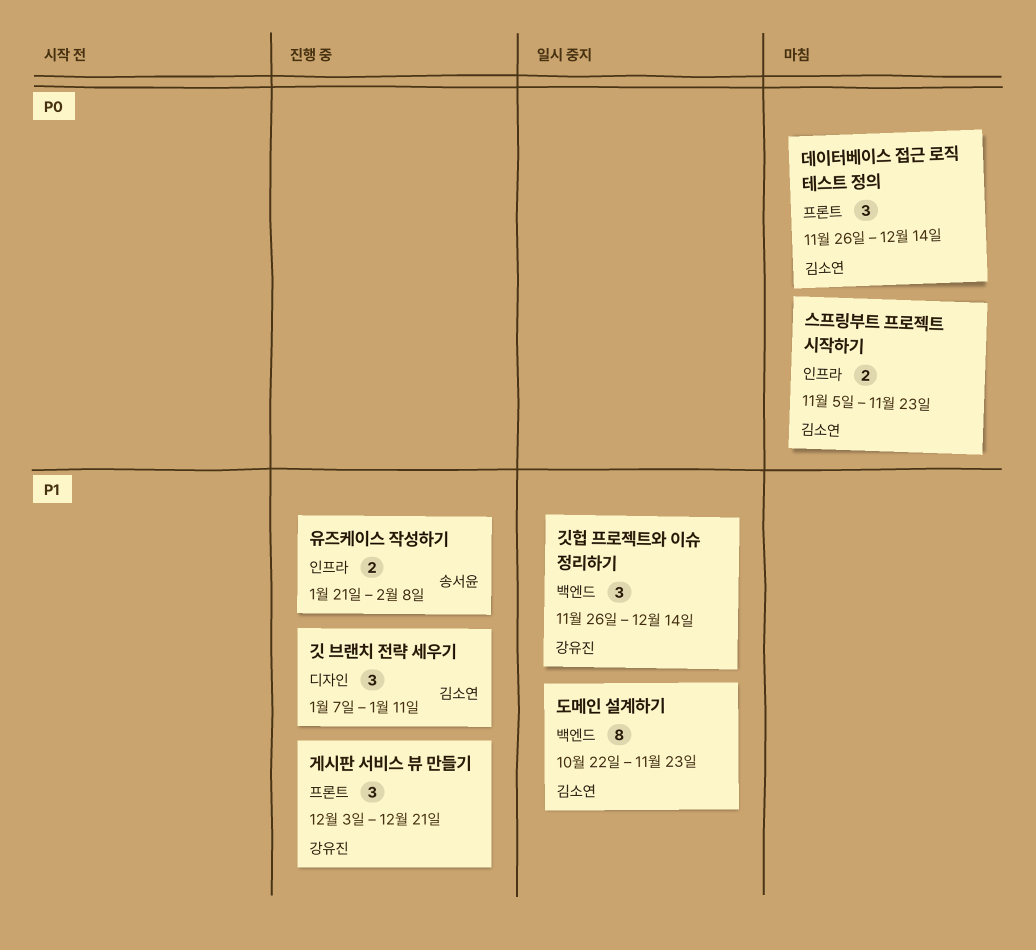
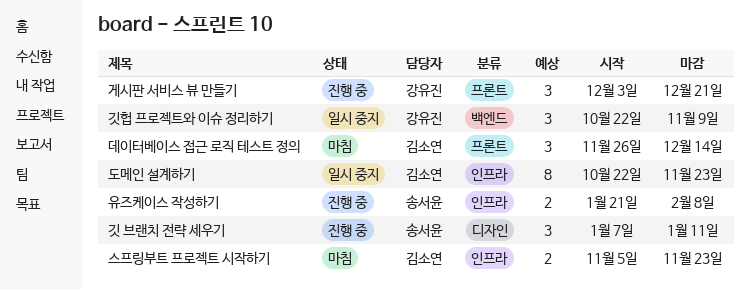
깃 브랜치 전략 세우기, owner: 김소연 -> 송서윤
깃헙 프로젝트와 이슈 정리하기, start: Nov 26 -> Oct 22
깃헙 프로젝트와 이슈 정리하기, due: Dec 14 -> Nov 9
도메인 설계하기, label: 백엔드 -> 인프라

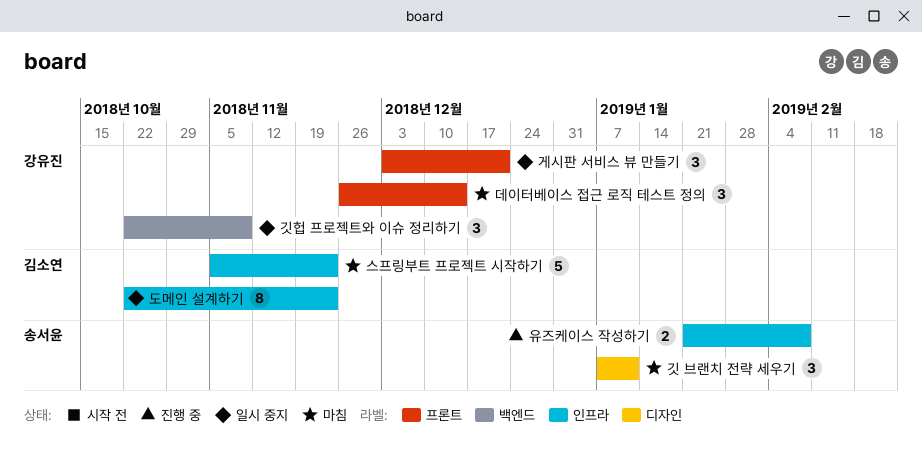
게시판 서비스 뷰 만들기, status: 진행 중 -> 일시 중지
깃 브랜치 전략 세우기, status: 진행 중 -> 마침
데이터베이스 접근 로직 테스트 정의, owner: 김소연 -> 강유진
스프링부트 프로젝트 시작하기, estimate: 2 -> 5

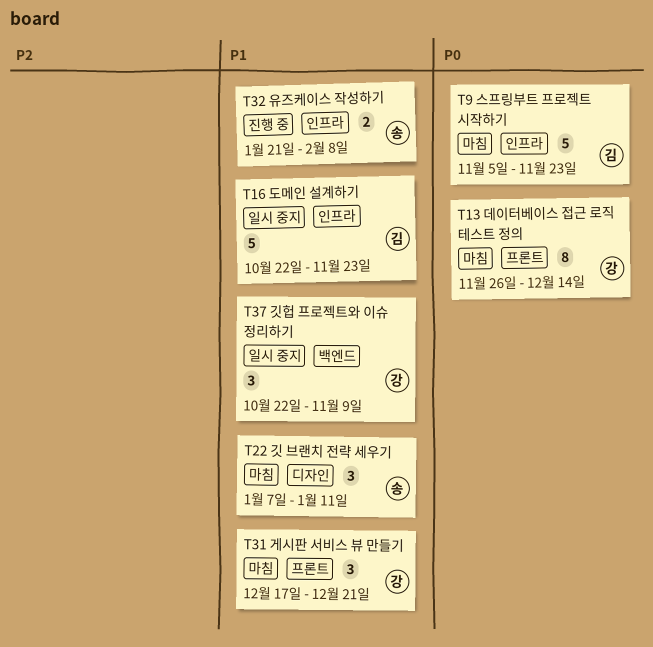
게시판 서비스 뷰 만들기, status: 일시 중지 -> 마침
게시판 서비스 뷰 만들기, start: Dec 3 -> Dec 17
데이터베이스 접근 로직 테스트 정의, estimate: 3 -> 8
도메인 설계하기, estimate: 8 -> 5

